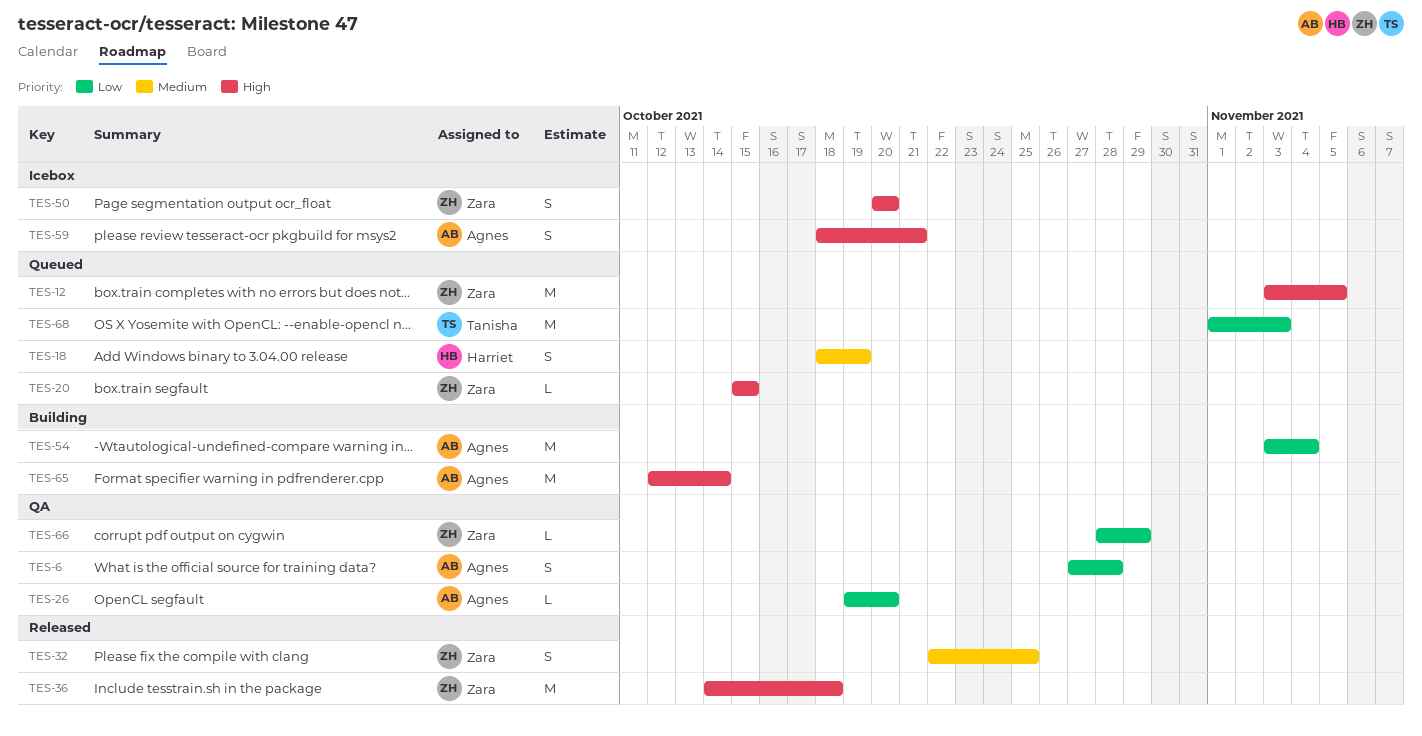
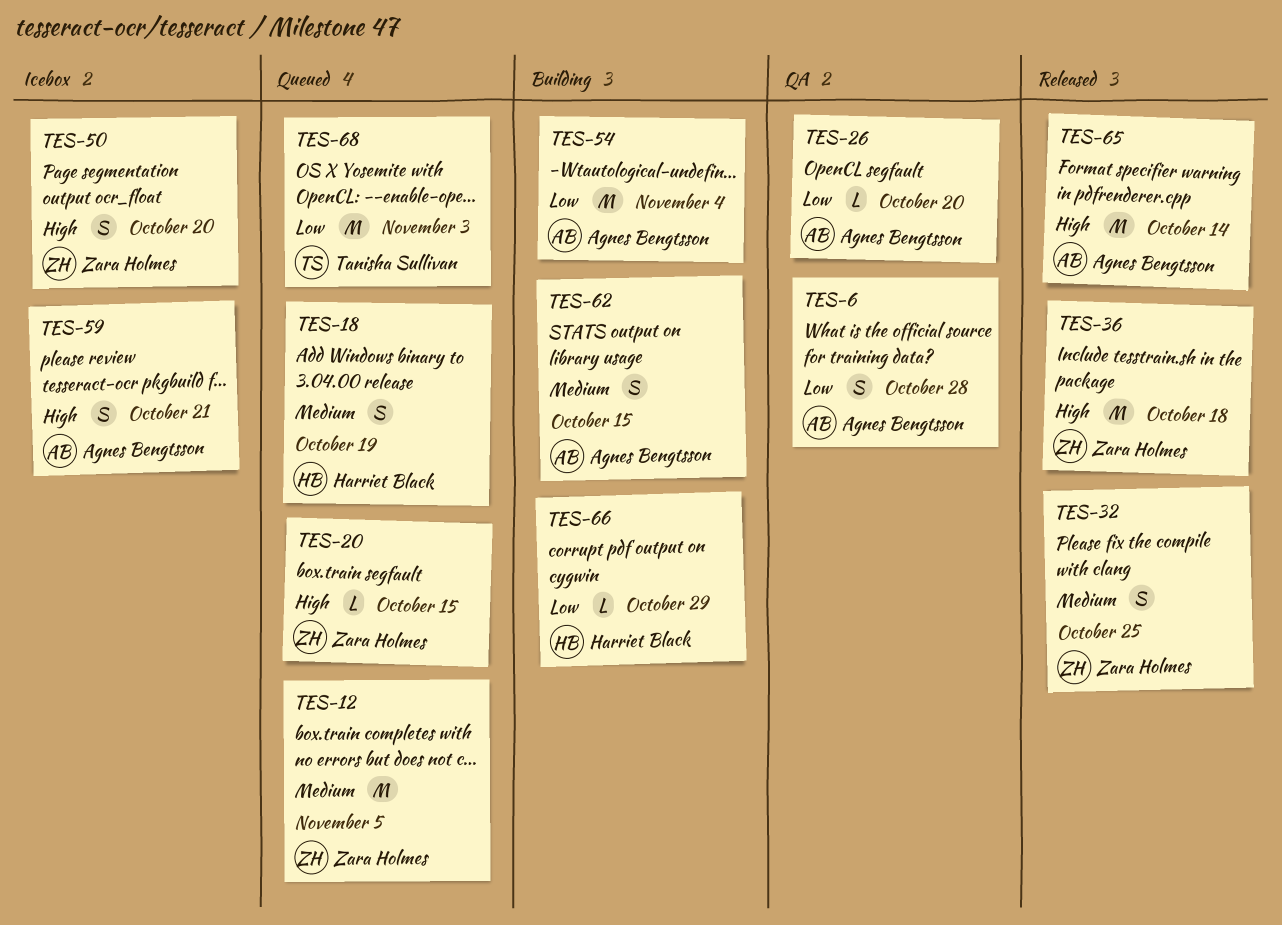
TES-12, priority: High -> Medium
TES-62: none -> present
TES-65, status: Building -> Released
TES-66, status: QA -> Building
TES-66, owner: Zara Holmes -> Harriet Black

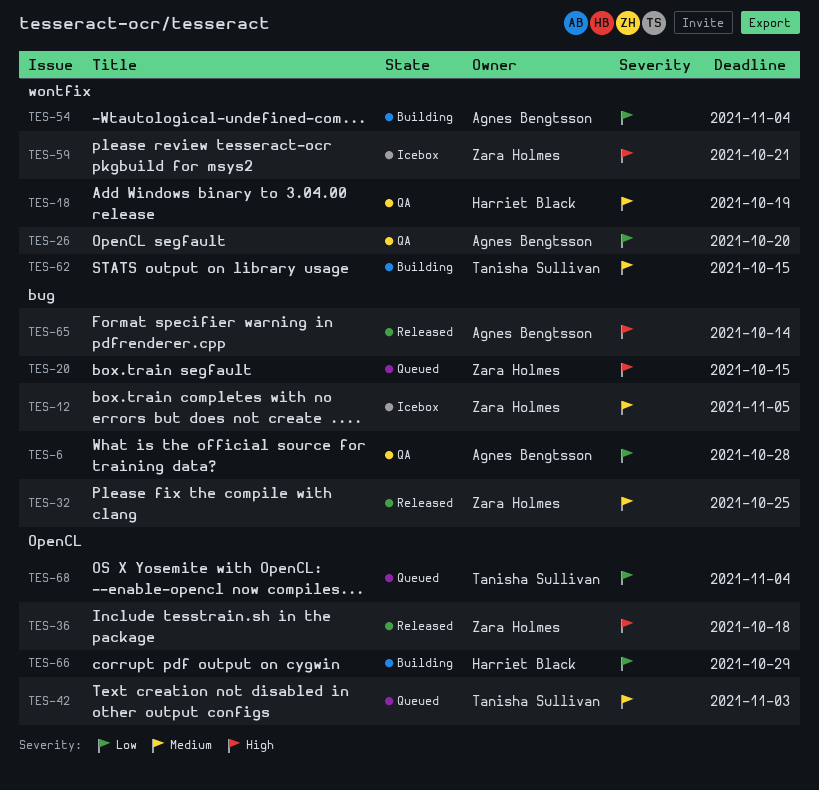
TES-12, status: Queued -> Icebox
TES-18, status: Queued -> QA
TES-42: none -> present
TES-50: present -> none
TES-59, owner: Agnes Bengtsson -> Zara Holmes
TES-62, owner: Agnes Bengtsson -> Tanisha Sullivan
TES-68, due: Nov 3 -> Nov 4

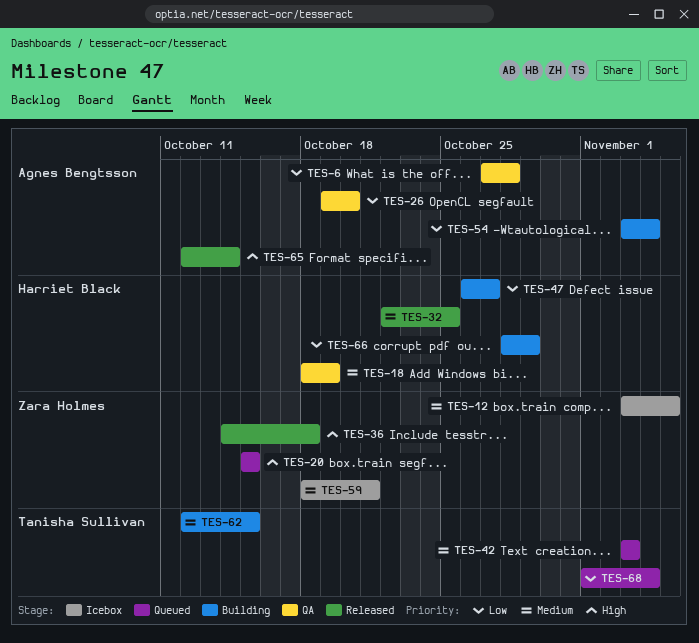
TES-32, owner: Zara Holmes -> Harriet Black
TES-47: none -> present
TES-59, priority: High -> Medium

